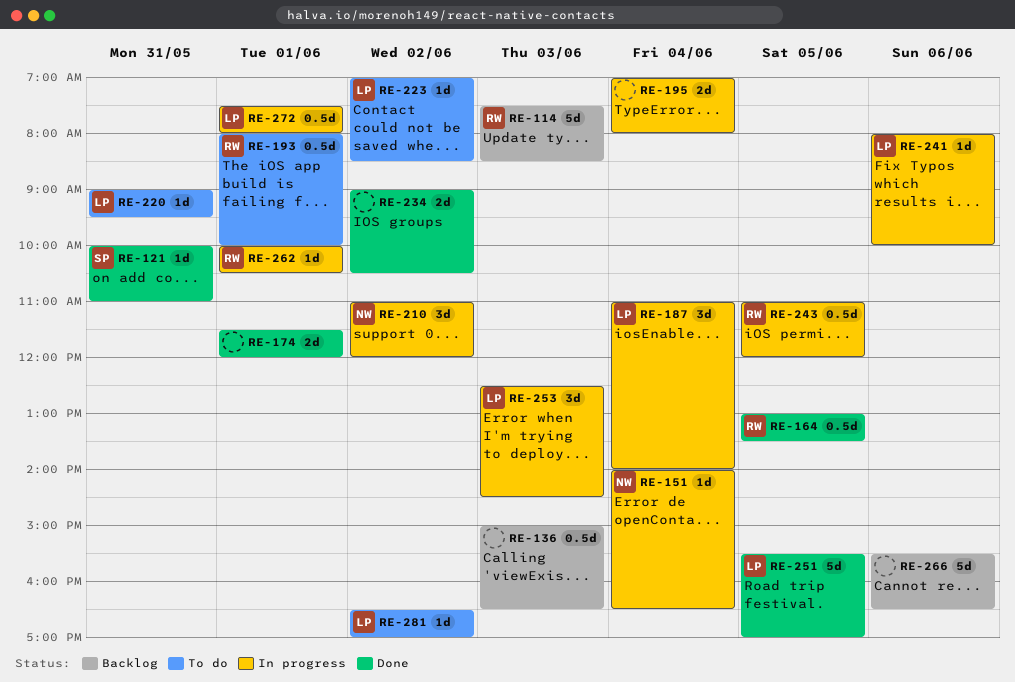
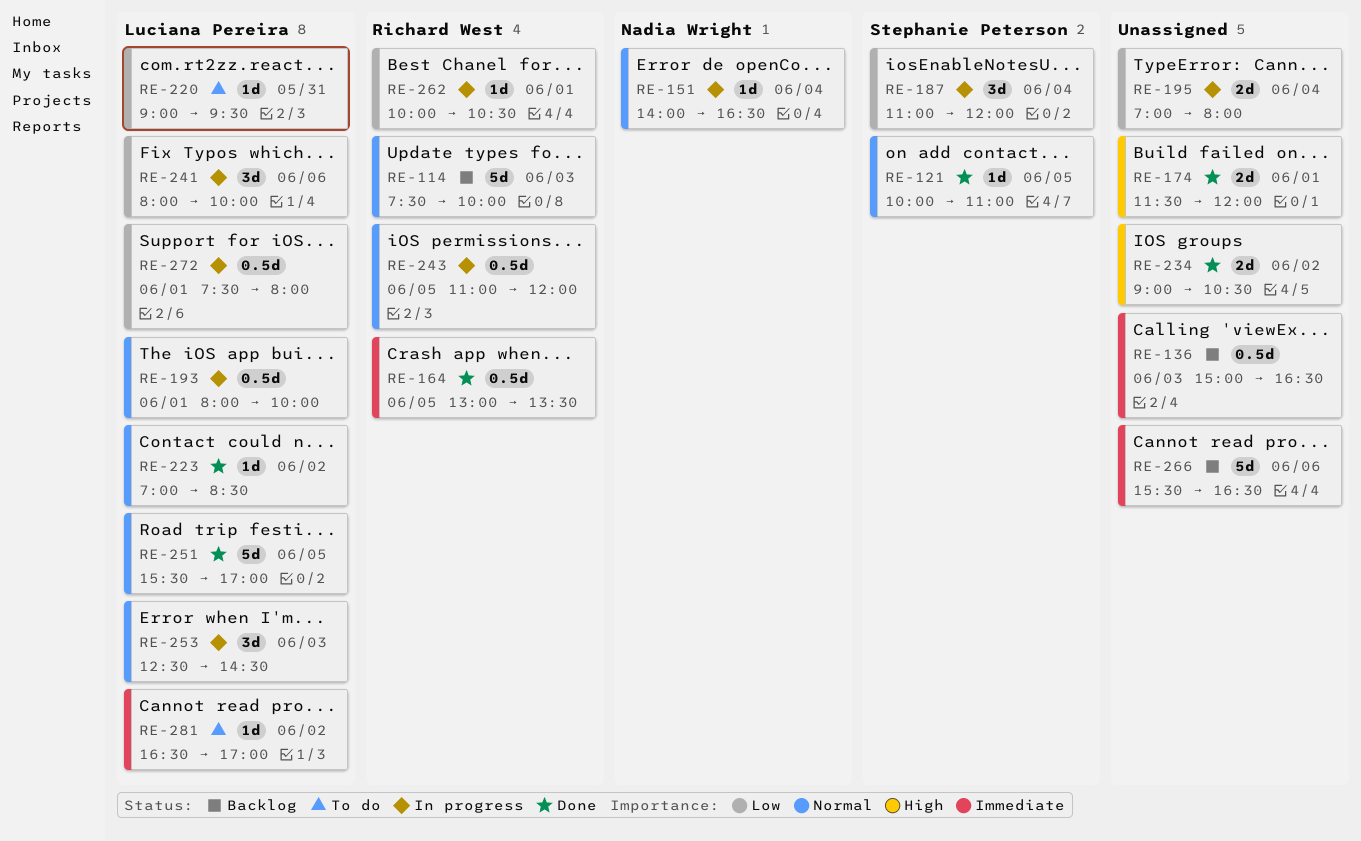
RE-114, ends: 08:30 -> 10:00
RE-121, day: May 31 -> Jun 5
RE-187, owner: Luciana Pereira -> Stephanie Peterson
RE-187, ends: 14:00 -> 12:00
RE-193, status: To do -> In progress
RE-193, owner: Richard West -> Luciana Pereira
RE-210: present -> none
RE-223, status: To do -> Done
RE-241, estimate: 1d -> 3d

